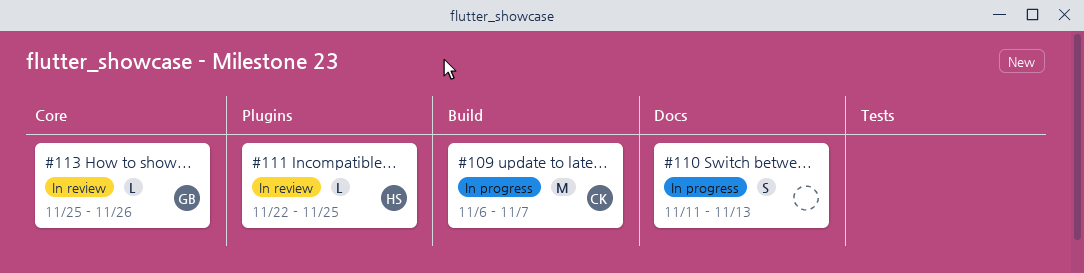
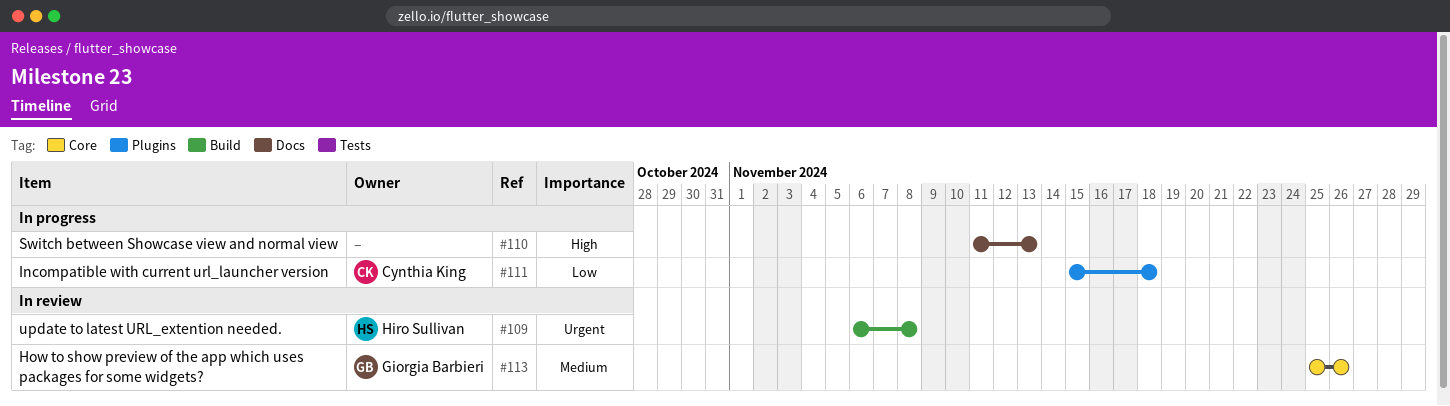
#109, status: In progress -> In review
#109, owner: Cynthia King -> Hiro Sullivan
#109, due: Nov 7 -> Nov 8
#111, status: In review -> In progress
#111, owner: Hiro Sullivan -> Cynthia King
#111, start: Nov 22 -> Nov 15
#111, due: Nov 25 -> Nov 18

